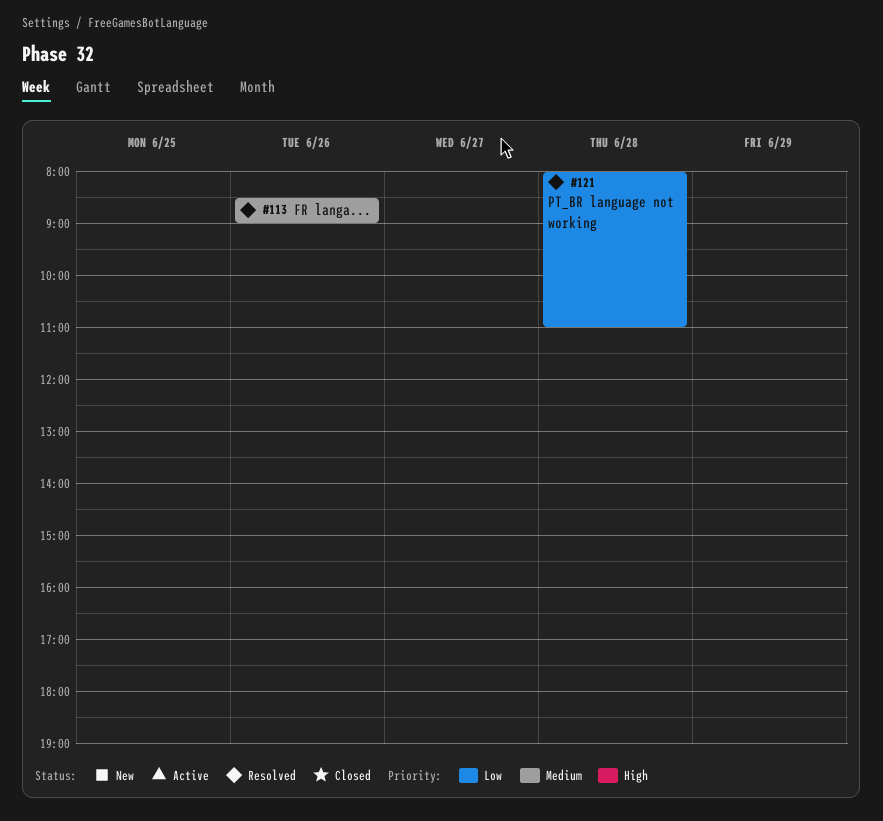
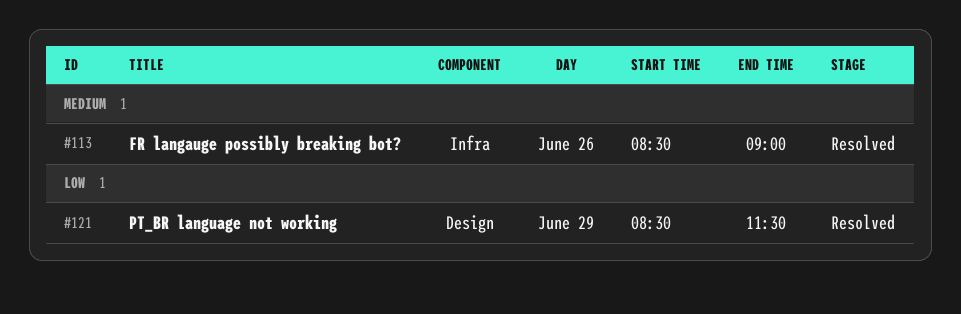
#121, day: Jun 28 -> Jun 29
#121, begins: 08:00 -> 08:30
#121, ends: 11:00 -> 11:30

